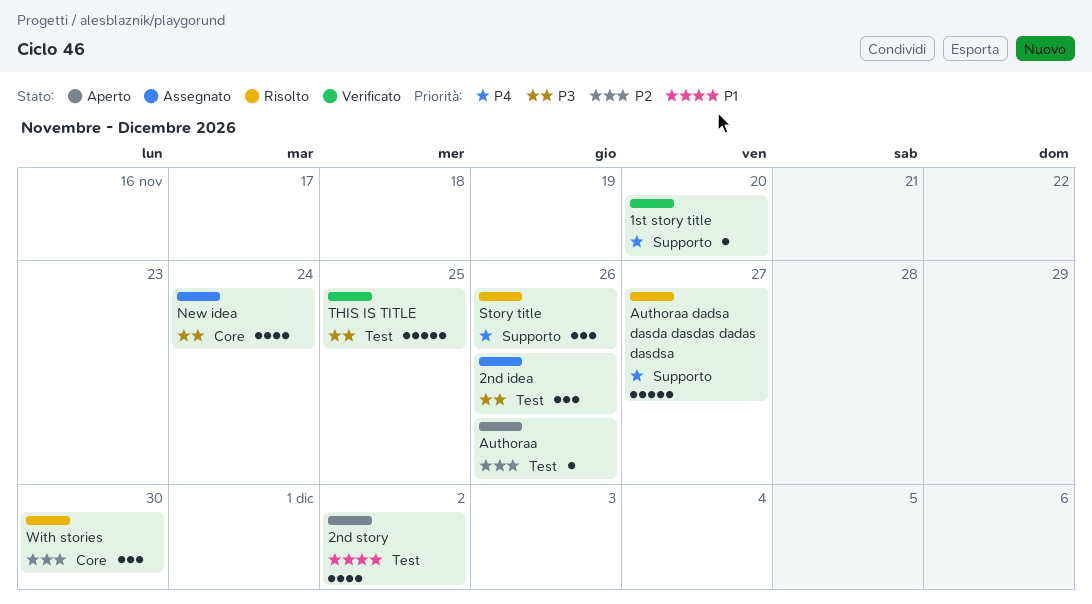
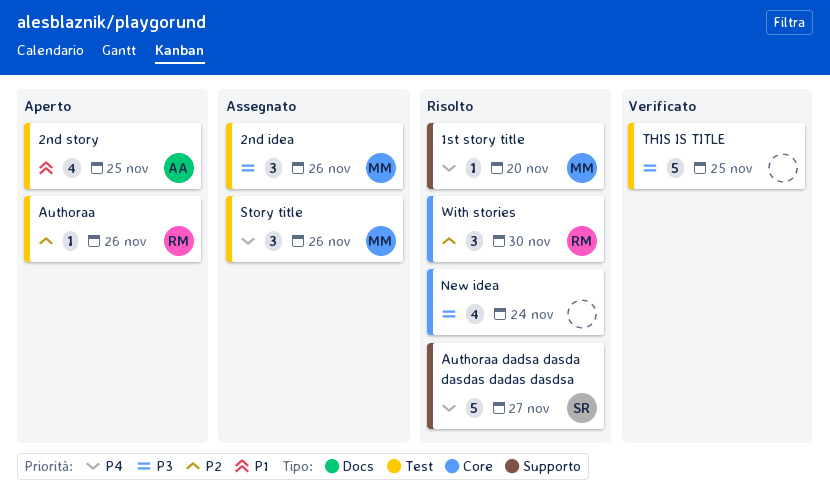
1st story title, status: Verificato -> Risolto
2nd story, due: Dec 2 -> Nov 25
New idea, status: Assegnato -> Risolto
Story title, status: Risolto -> Assegnato
Story title, label: Supporto -> Test

